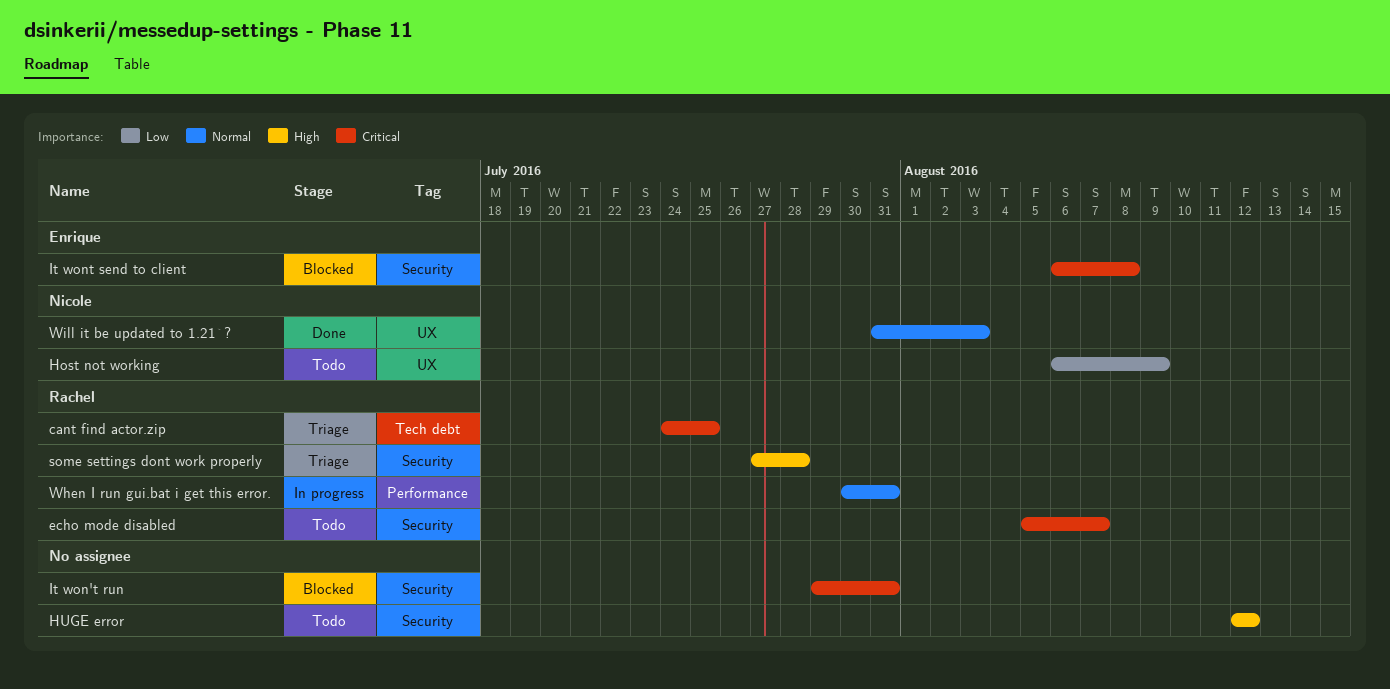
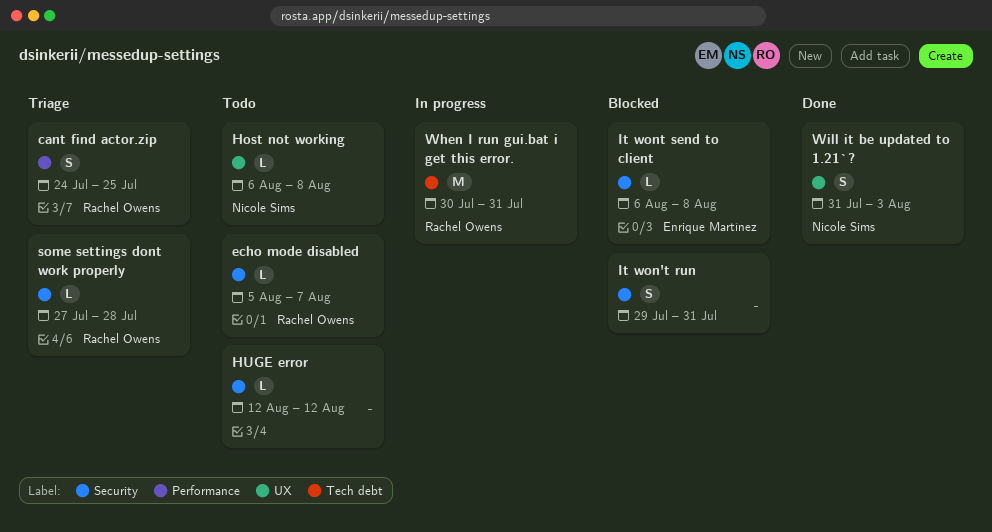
cant find actor.zip, label: Tech debt -> Performance
Host not working, due: Aug 9 -> Aug 8
When I run gui.bat i get this error., label: Performance -> Tech debt

